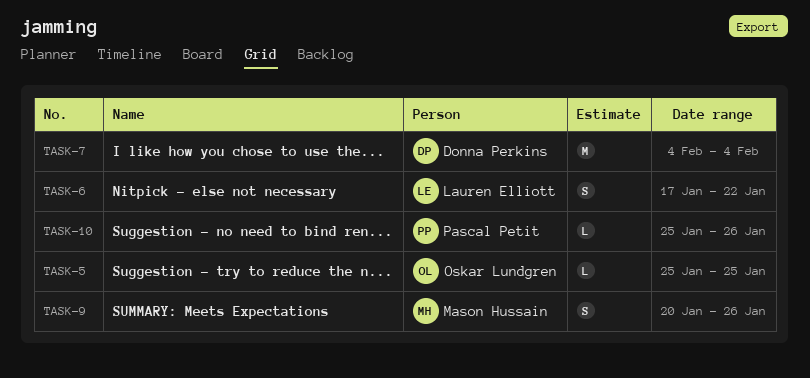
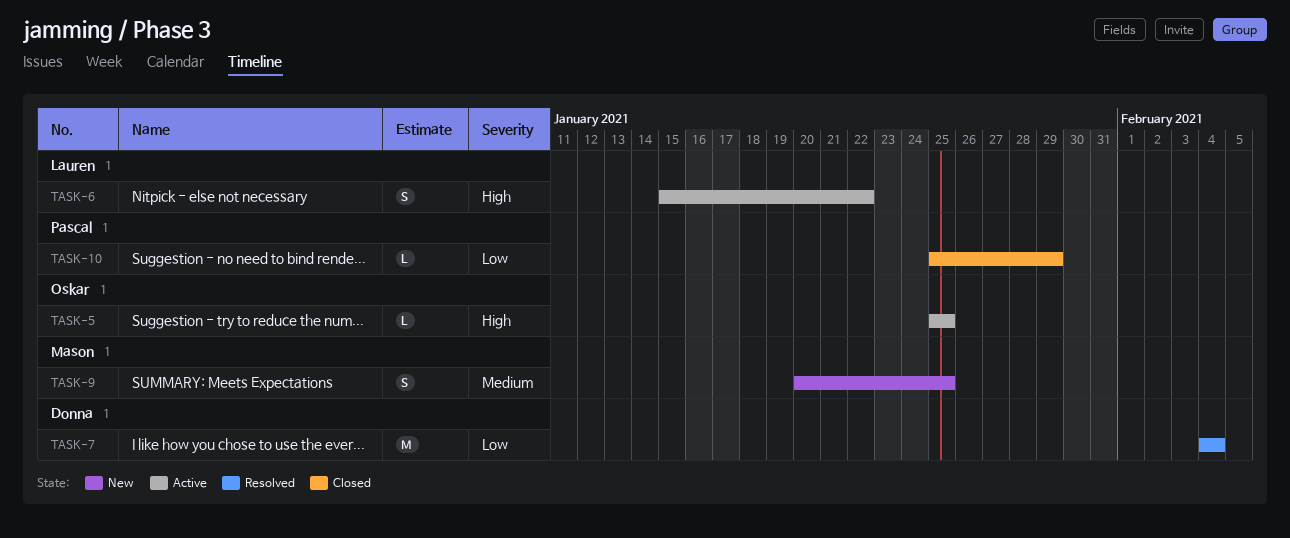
TASK-6, start: Jan 17 -> Jan 15
TASK-9, due: Jan 26 -> Jan 25
TASK-10, due: Jan 26 -> Jan 29

